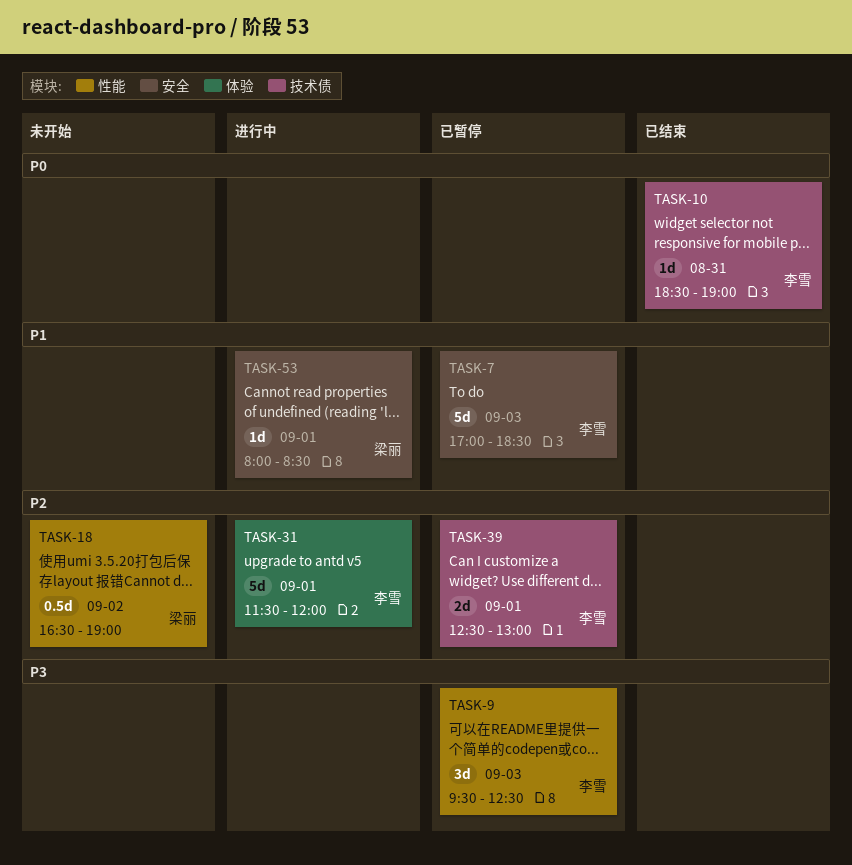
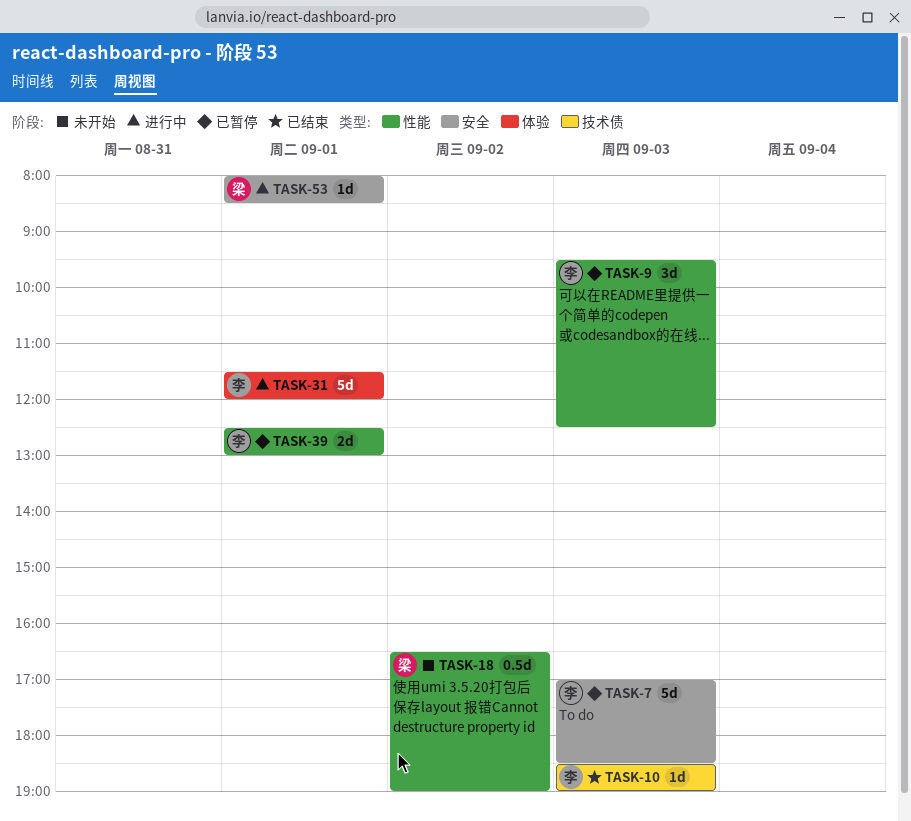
TASK-10, day: Aug 31 -> Sep 3
TASK-39, label: 技术债 -> 性能

